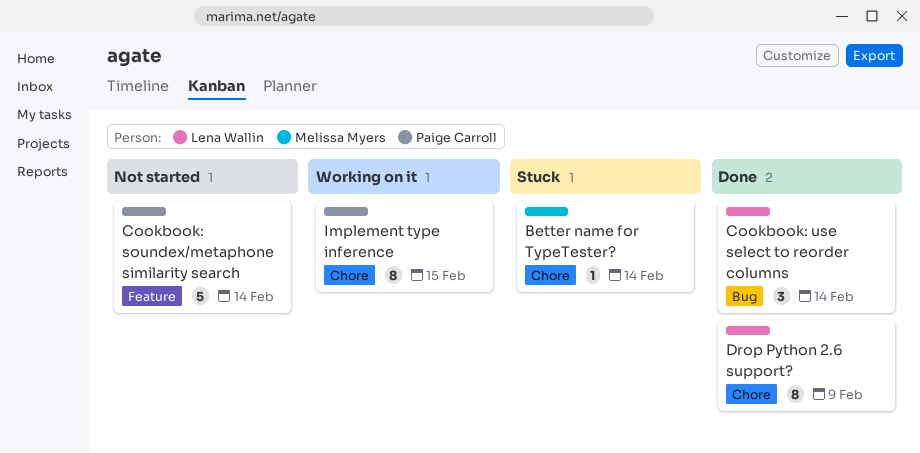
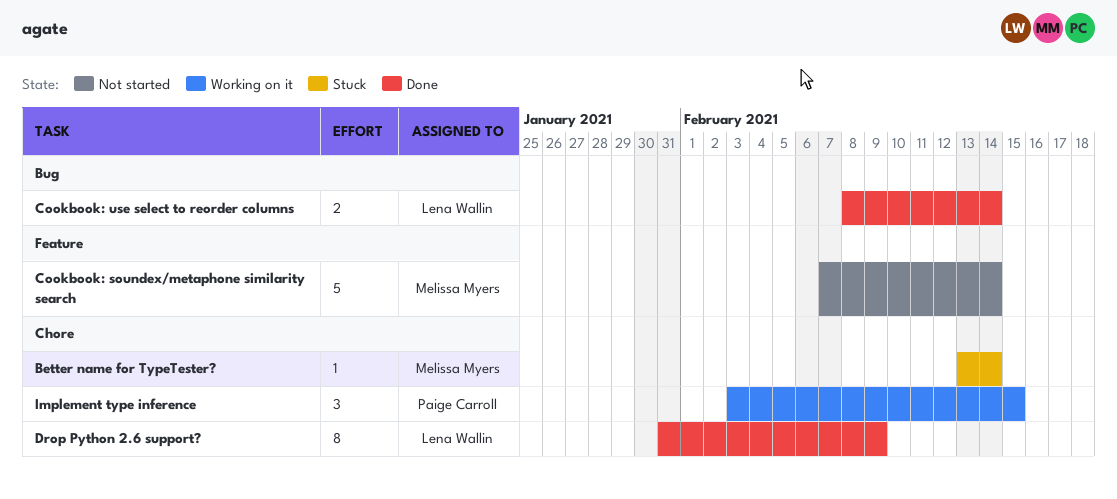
Cookbook: soundex/metaphone similarity search, owner: Paige Carroll -> Melissa Myers
Cookbook: use select to reorder columns, estimate: 3 -> 2
Implement type inference, estimate: 8 -> 3

